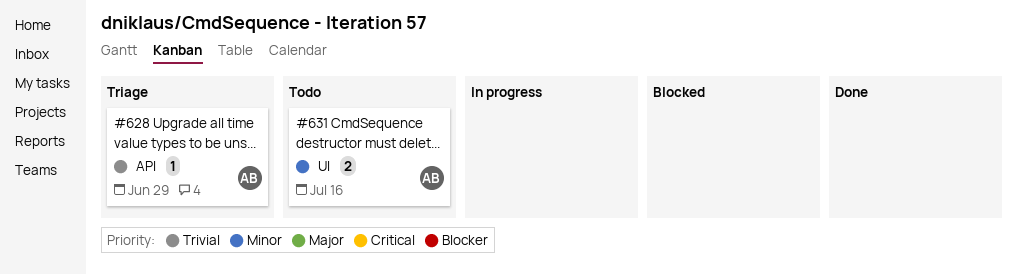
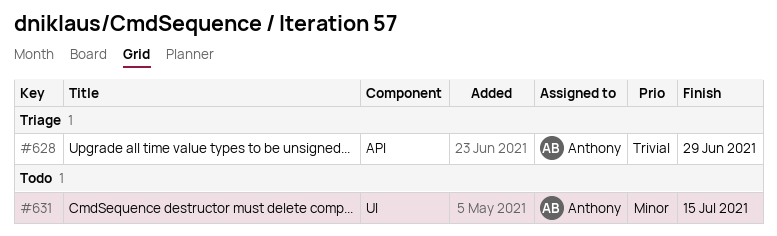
#631, due: Jul 16 -> Jul 15

